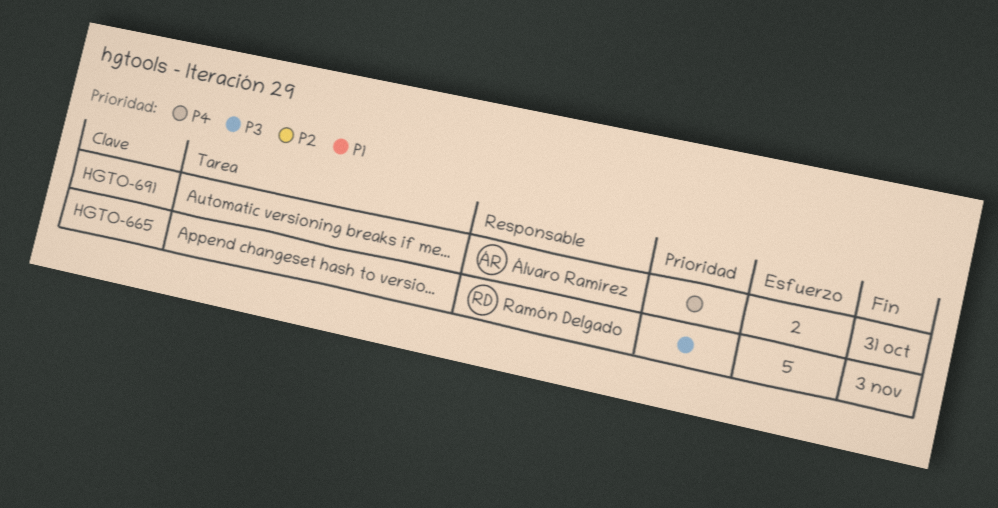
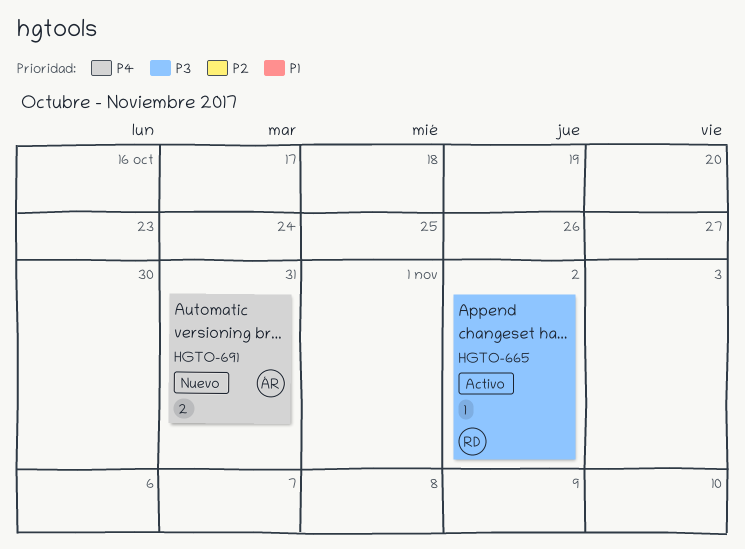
HGTO-665, estimate: 5 -> 1
HGTO-665, due: Nov 3 -> Nov 2

